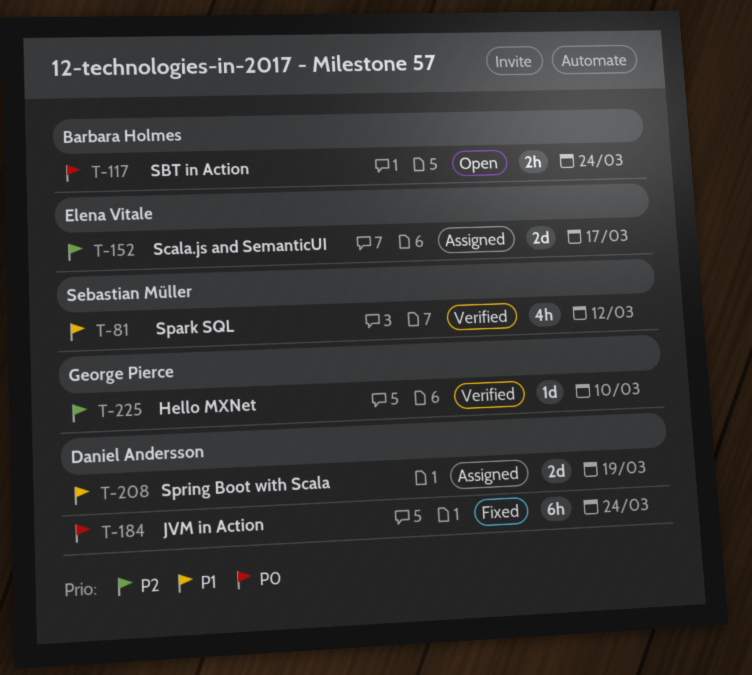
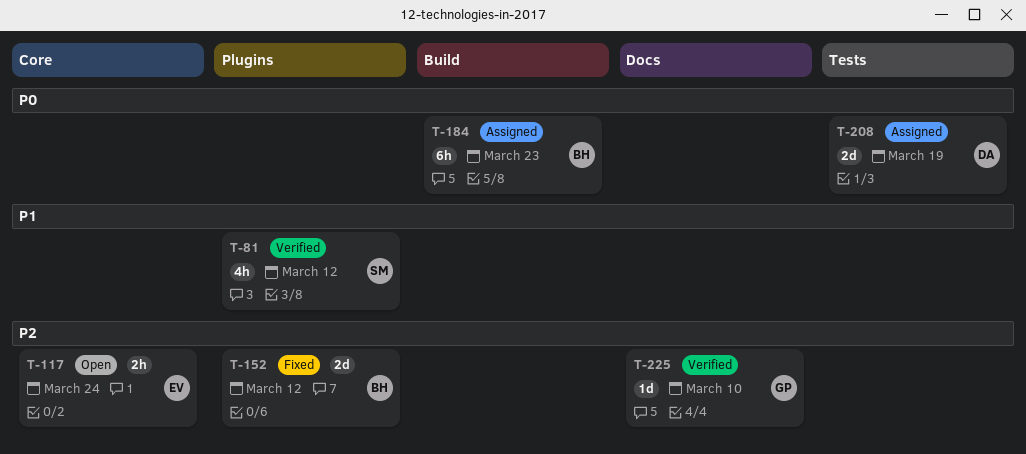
T-117, owner: Barbara Holmes -> Elena Vitale
T-117, priority: P0 -> P2
T-152, status: Assigned -> Fixed
T-152, owner: Elena Vitale -> Barbara Holmes
T-152, due: Mar 17 -> Mar 12
T-184, status: Fixed -> Assigned
T-184, owner: Daniel Andersson -> Barbara Holmes
T-184, due: Mar 24 -> Mar 23
T-208, priority: P1 -> P0

